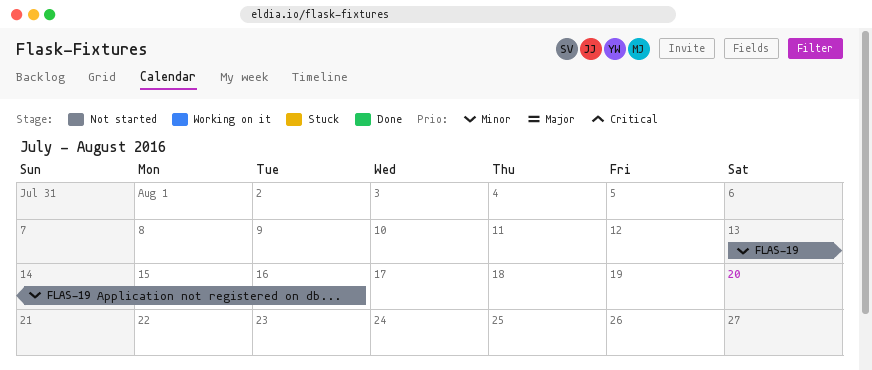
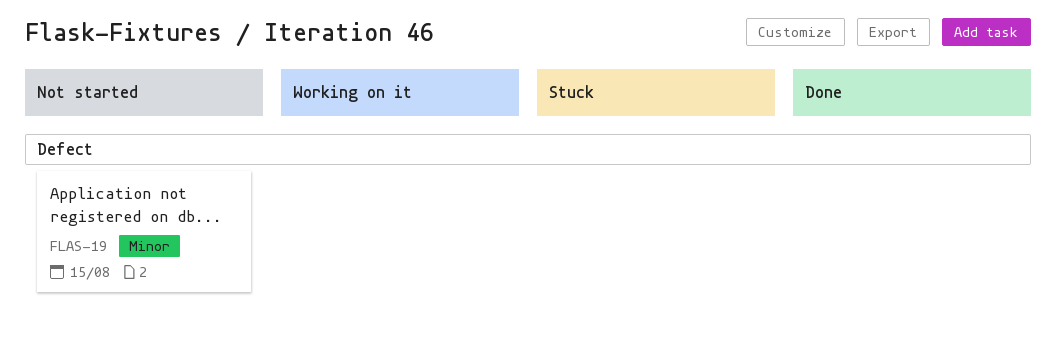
FLAS-19, due: Aug 16 -> Aug 15

